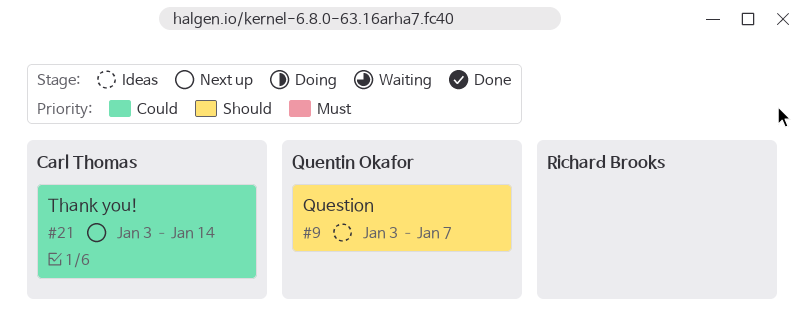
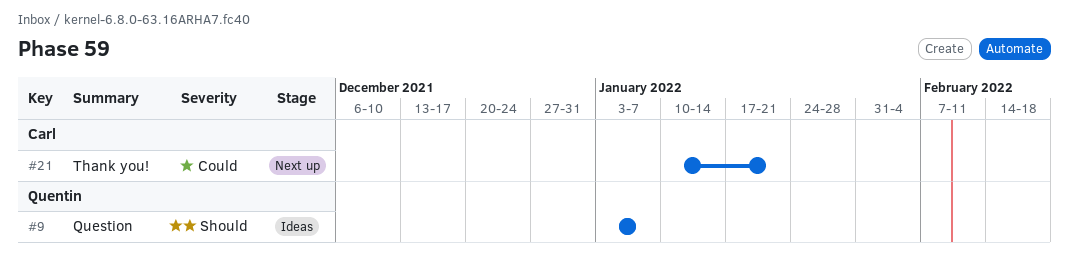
#21, start: Jan 3 -> Jan 10
#21, due: Jan 14 -> Jan 21

